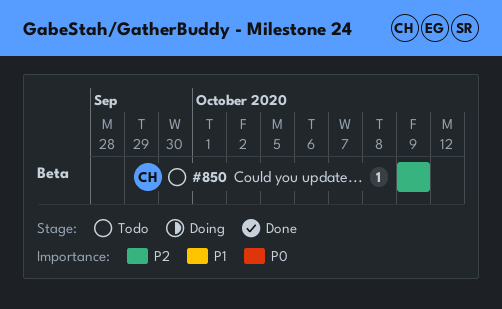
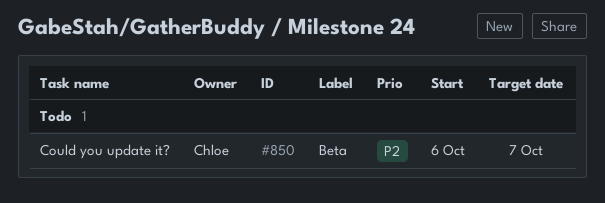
#850, start: Oct 9 -> Oct 6
#850, due: Oct 9 -> Oct 7

